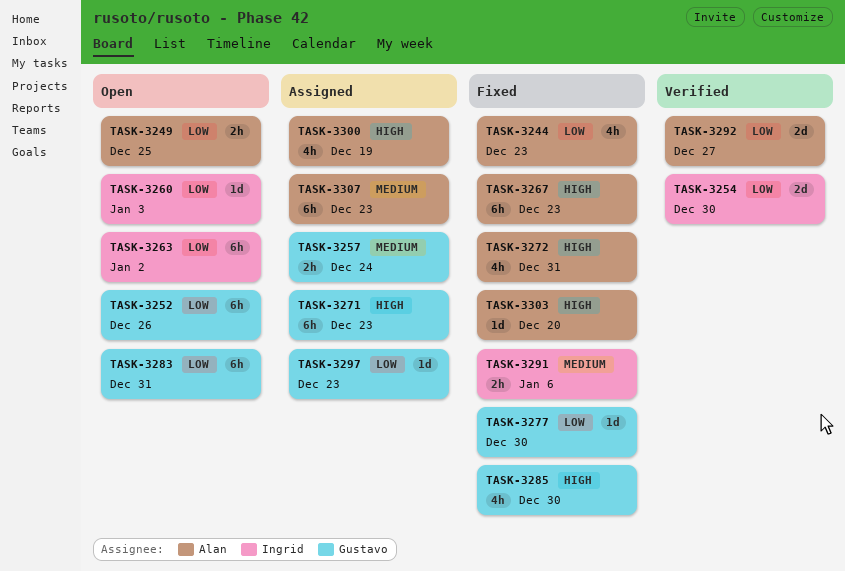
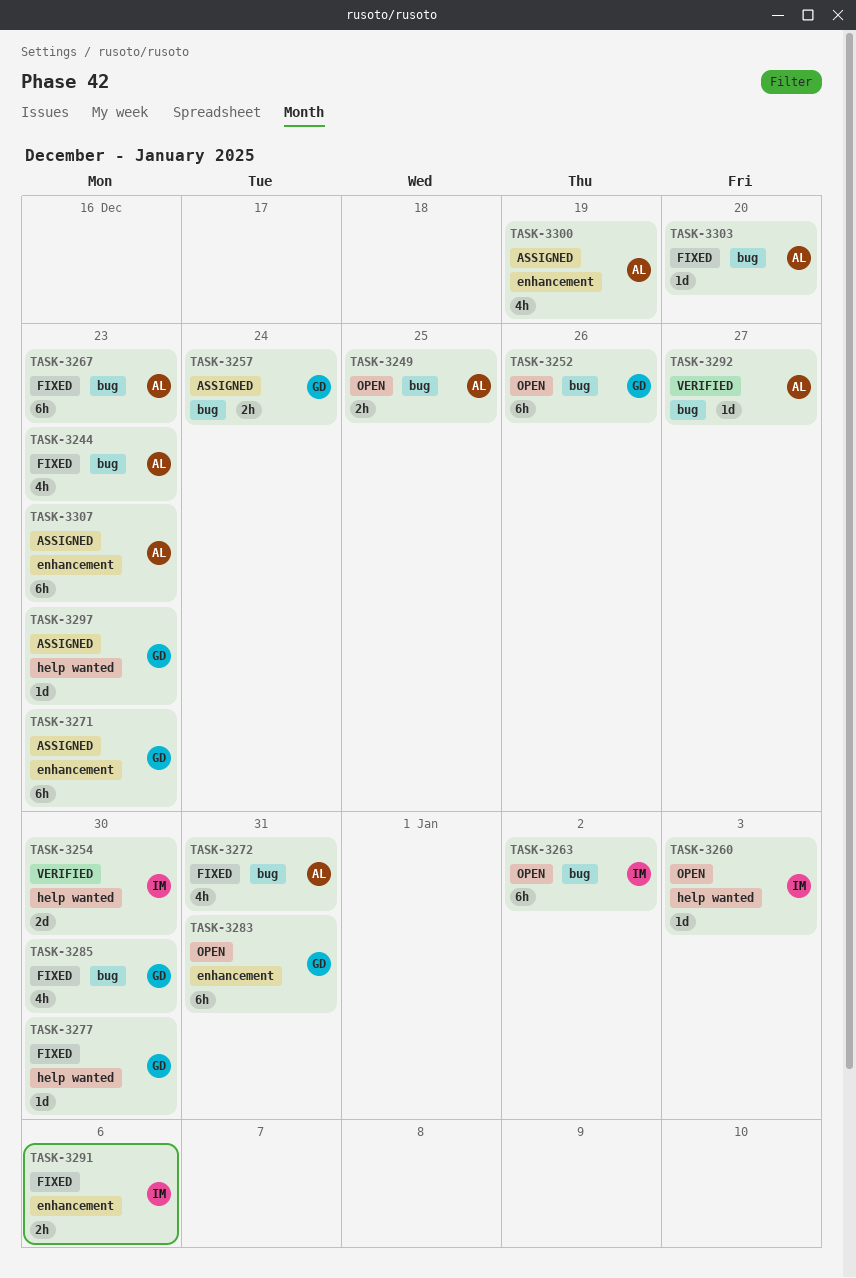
TASK-3292, estimate: 2d -> 1d

